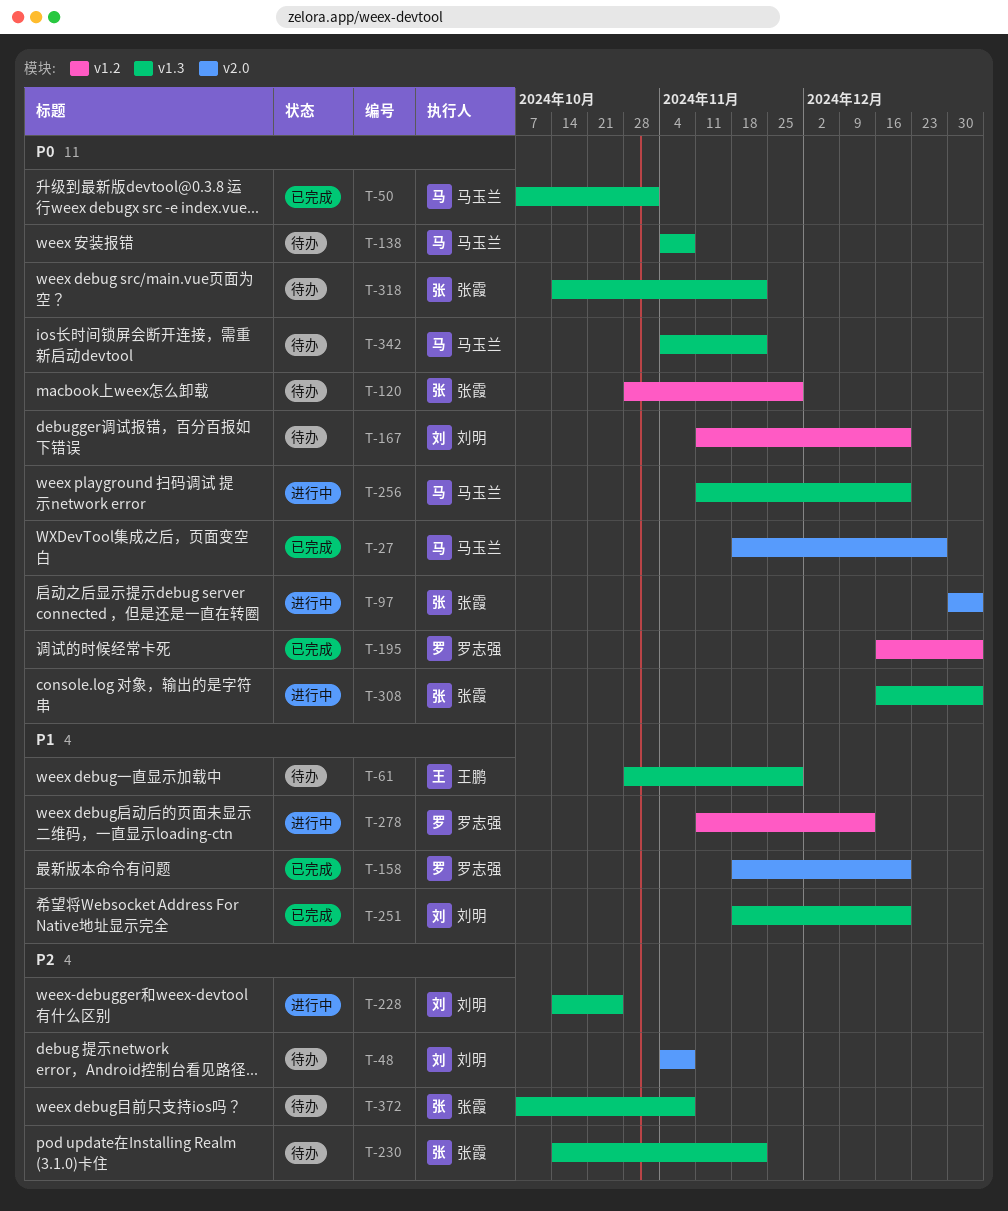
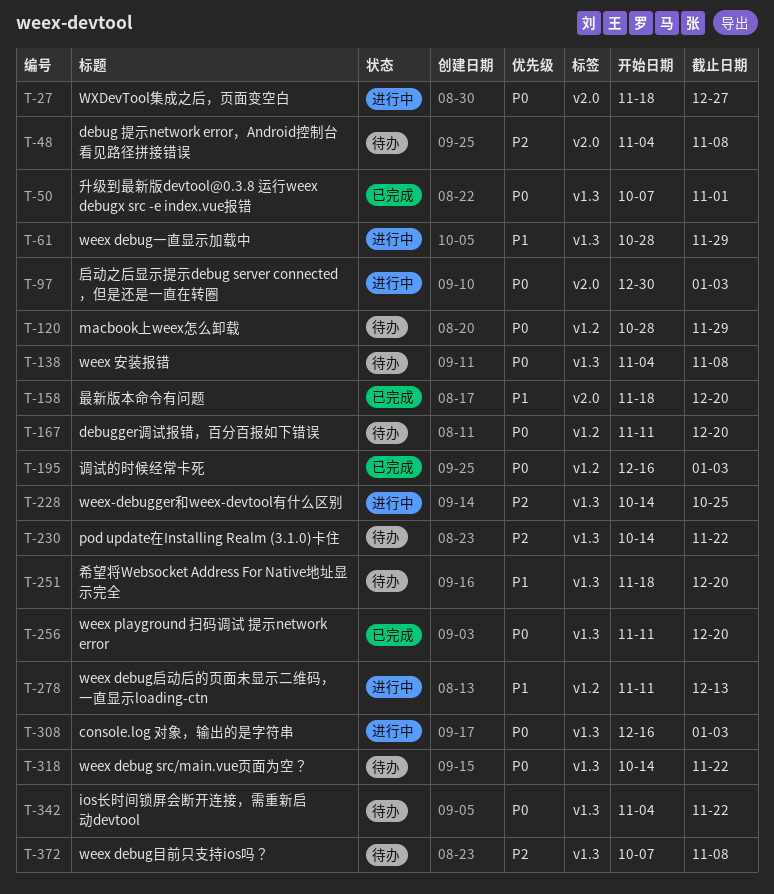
T-27, status: 已完成 -> 进行中
T-61, status: 待办 -> 进行中
T-251, status: 已完成 -> 待办
T-256, status: 进行中 -> 已完成

